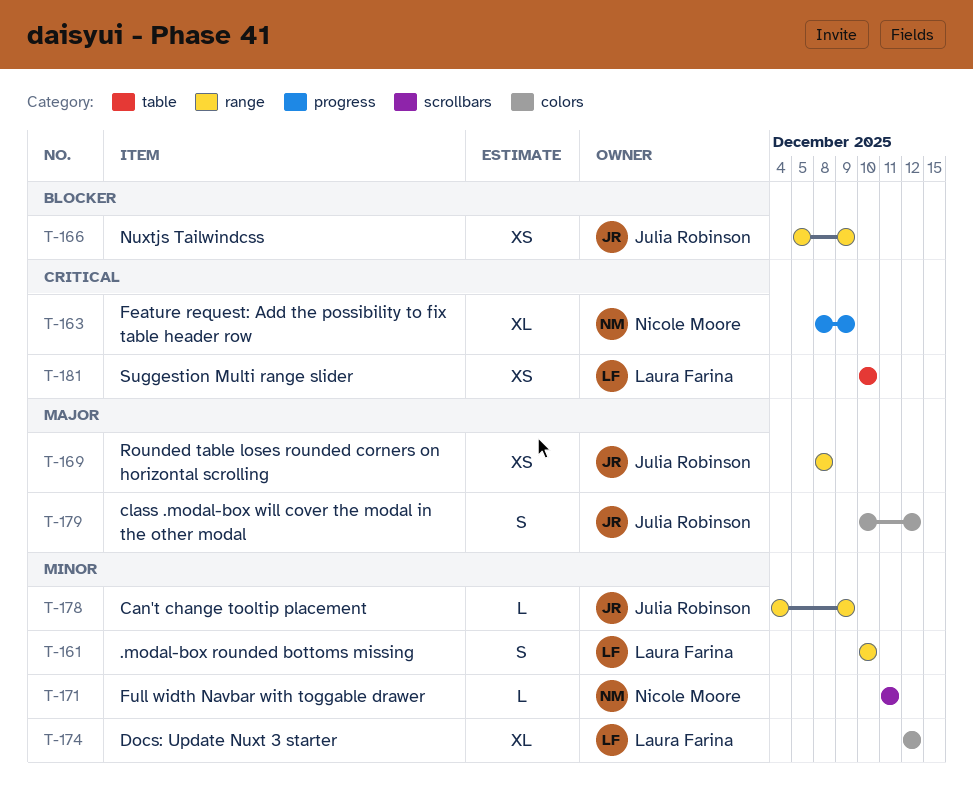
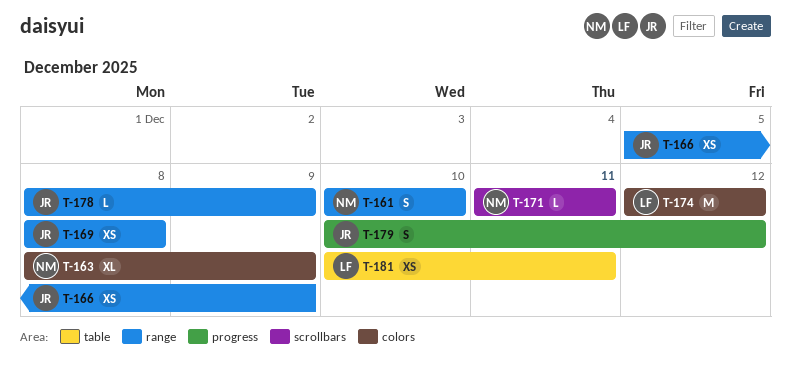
T-161, owner: Laura Farina -> Nicole Moore
T-163, label: progress -> colors
T-174, estimate: XL -> M
T-178, start: Dec 4 -> Dec 8
T-179, label: colors -> progress
T-181, due: Dec 10 -> Dec 11

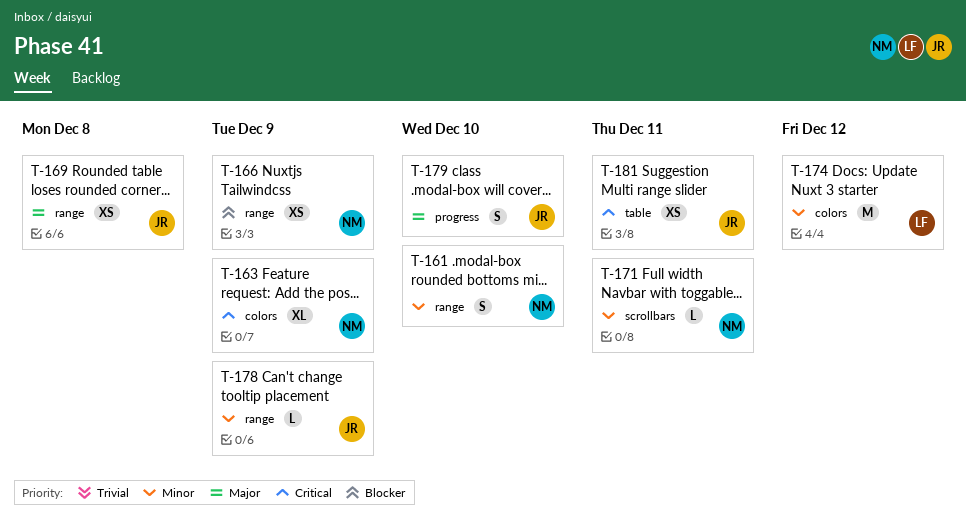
T-166, owner: JR -> NM
T-179, due: Dec 12 -> Dec 10
T-181, owner: LF -> JR

